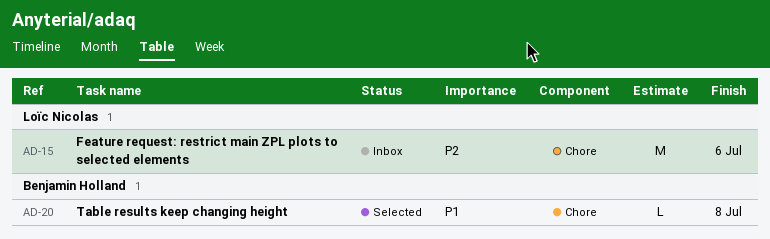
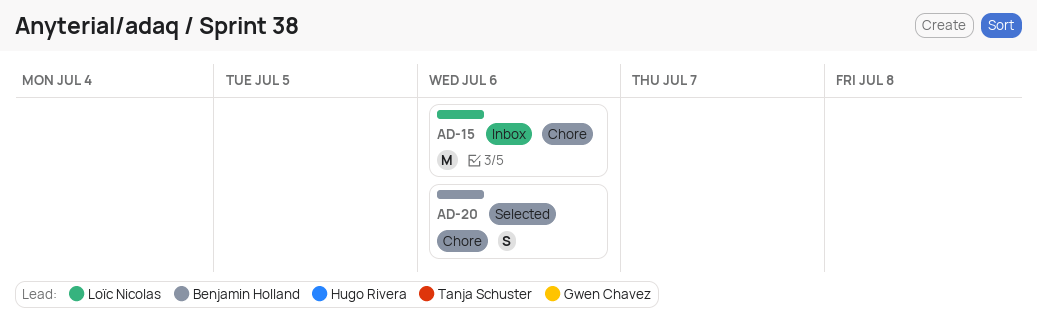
AD-20, estimate: L -> S
AD-20, due: Jul 8 -> Jul 6

